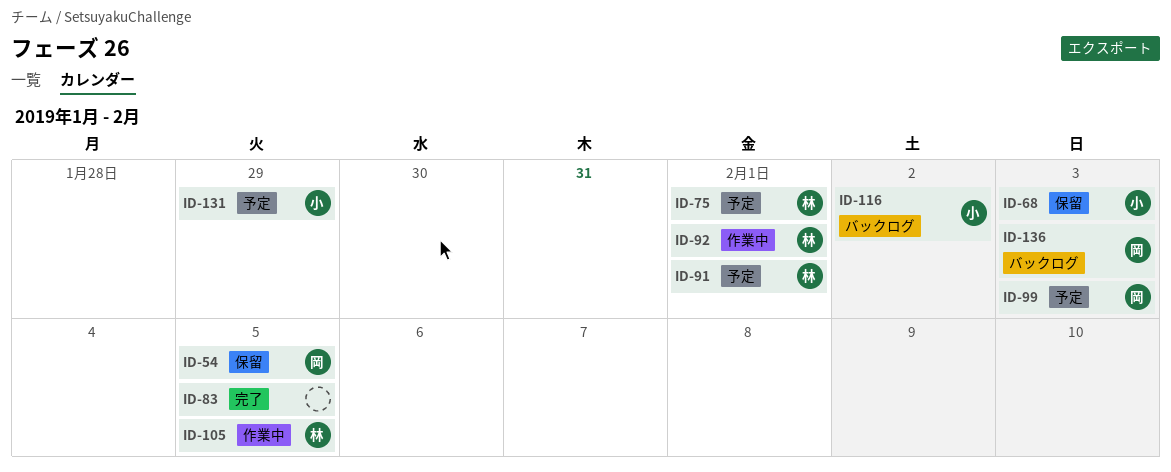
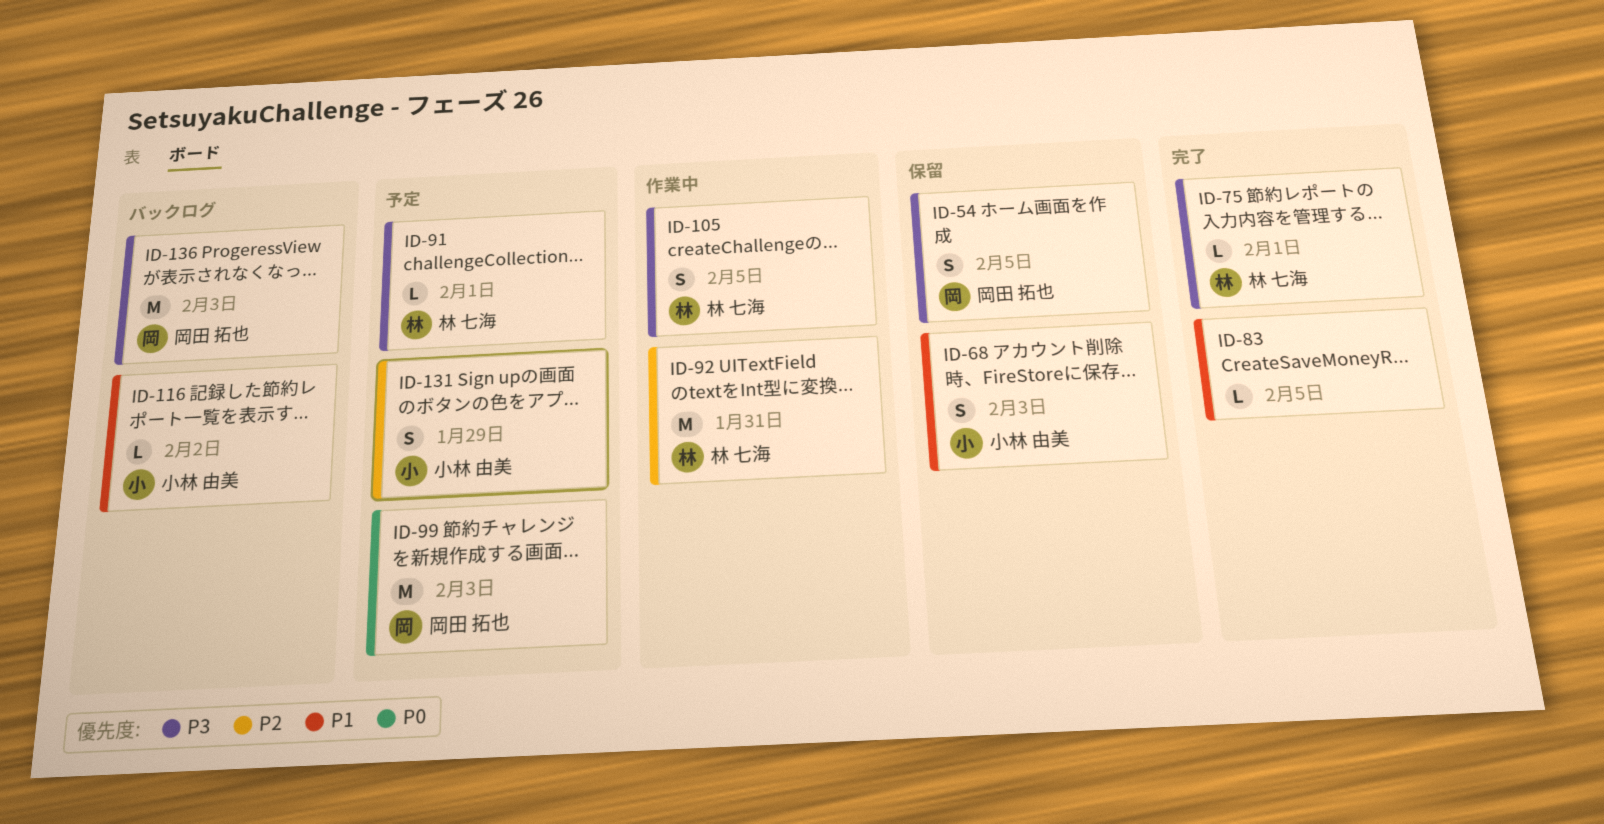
ID-75, status: 予定 -> 完了
ID-92, due: Feb 1 -> Jan 31

